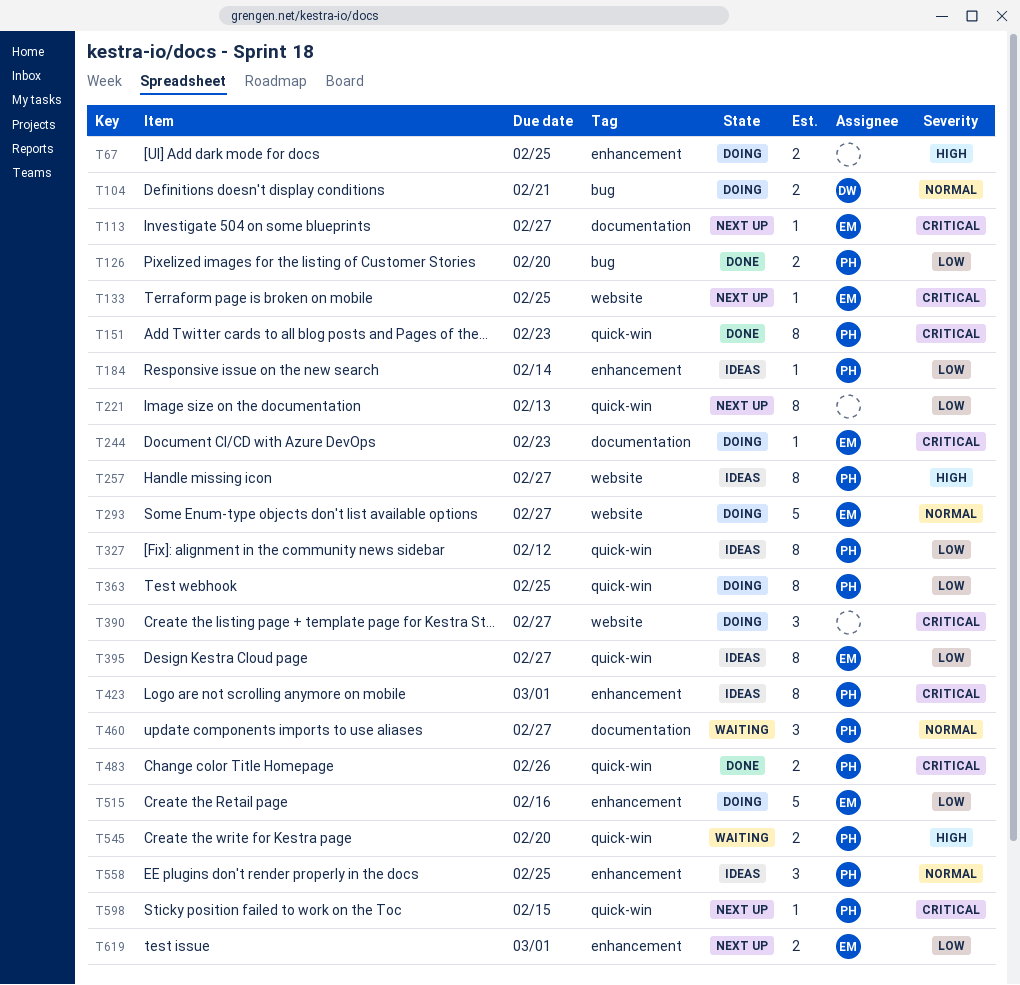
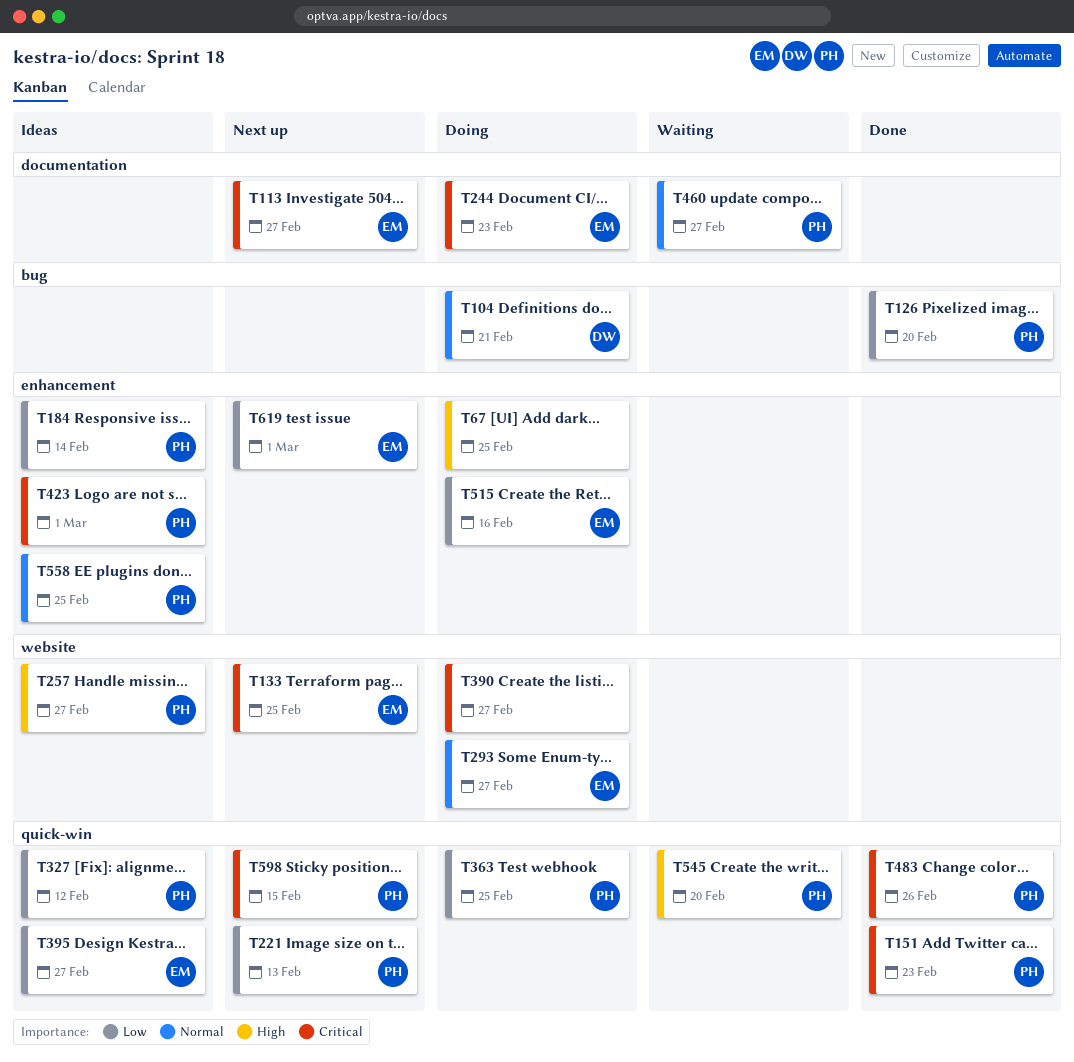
T221, owner: none -> PH

